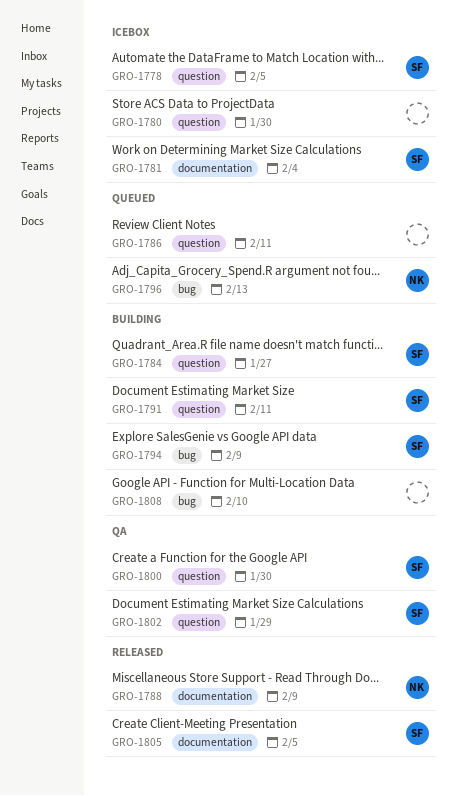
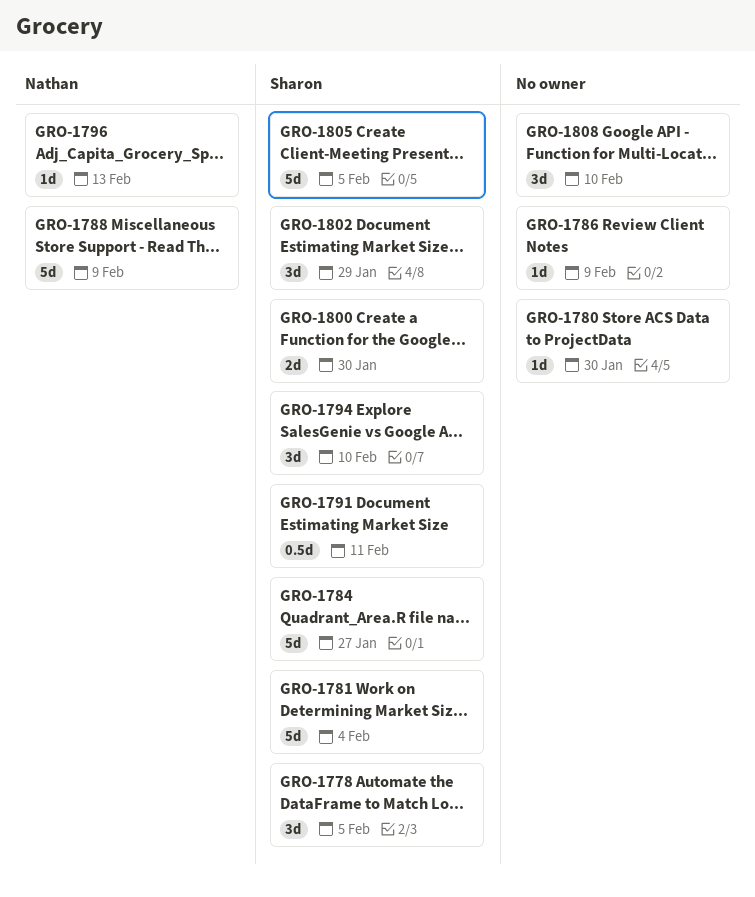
GRO-1786, due: Feb 11 -> Feb 9
GRO-1794, due: Feb 9 -> Feb 10

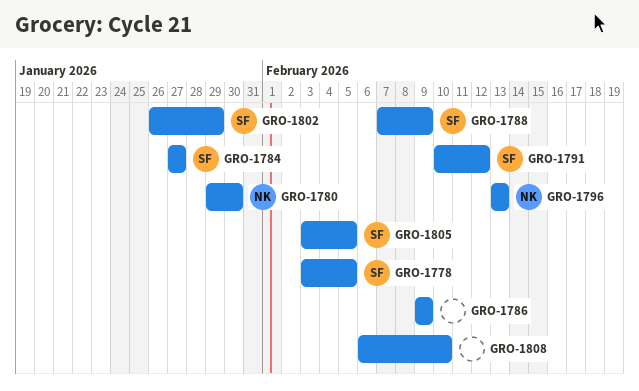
GRO-1780, owner: none -> Nathan
GRO-1781: present -> none
GRO-1788, owner: Nathan -> Sharon
GRO-1791, due: Feb 11 -> Feb 12
GRO-1794: present -> none
GRO-1800: present -> none

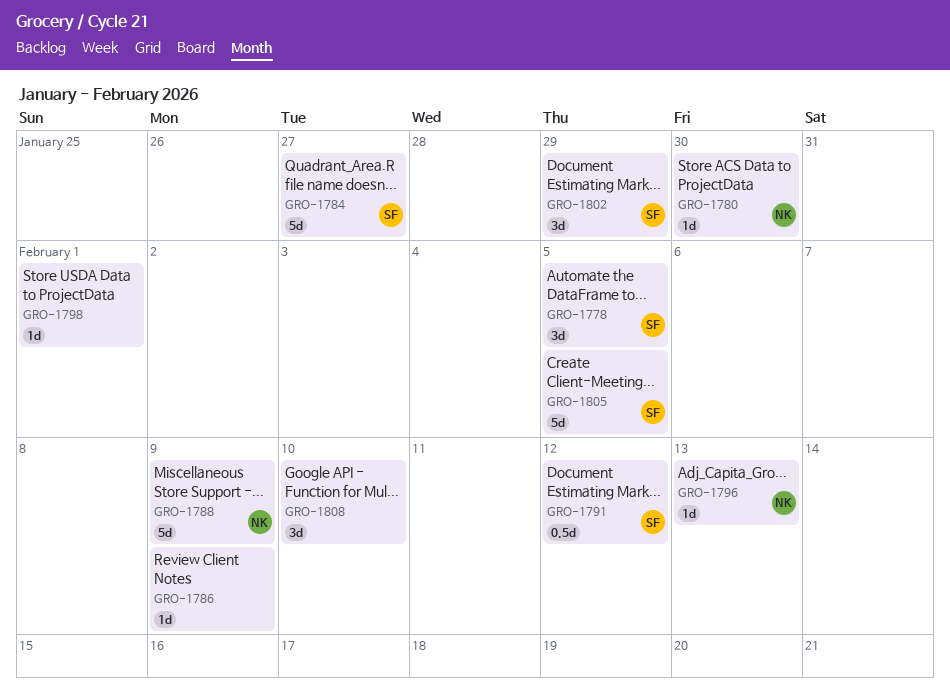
GRO-1788, owner: SF -> NK
GRO-1798: none -> present

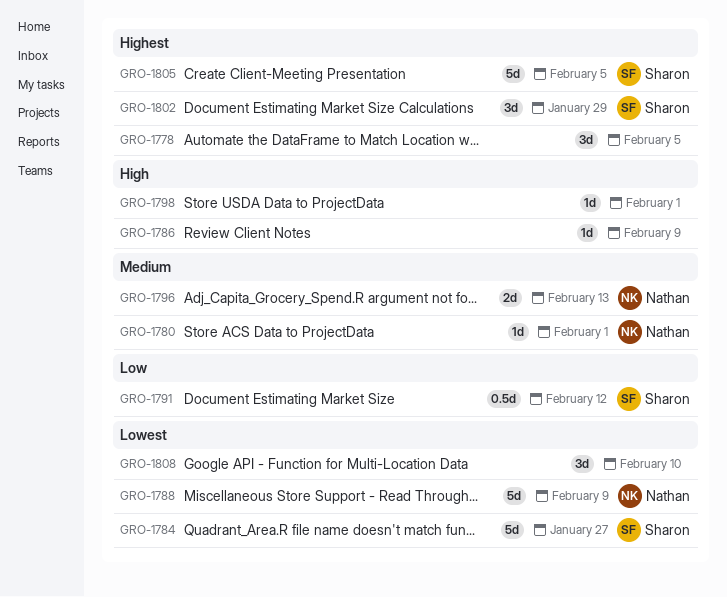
GRO-1778, owner: Sharon -> none
GRO-1780, due: Jan 30 -> Feb 1
GRO-1796, estimate: 1d -> 2d

